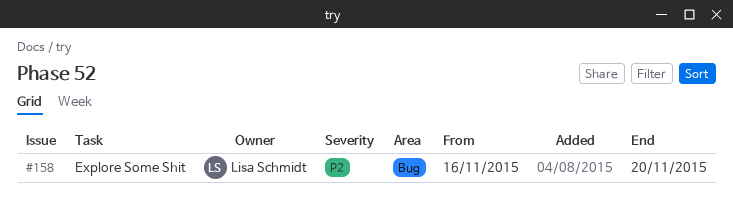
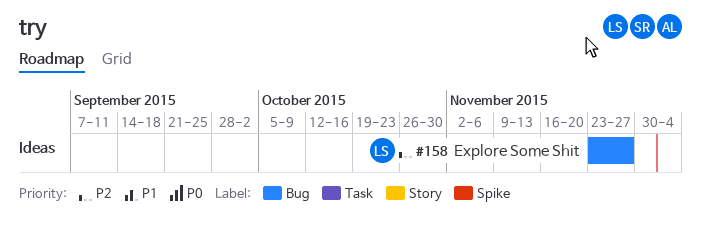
#158, start: Nov 16 -> Nov 23
#158, due: Nov 20 -> Nov 27

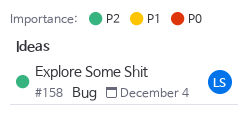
#158, due: Nov 27 -> Dec 4

